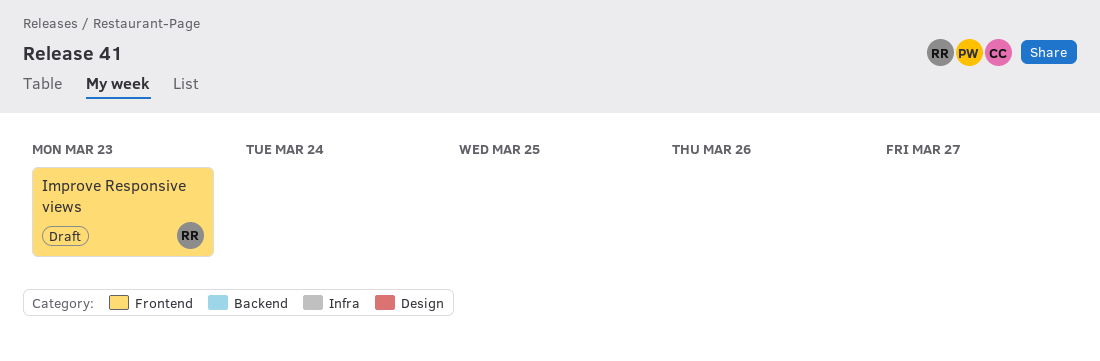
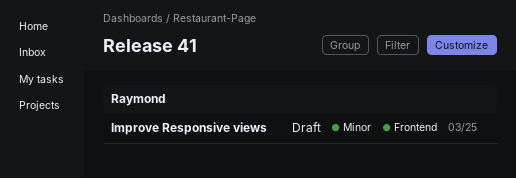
Improve Responsive views, due: Mar 23 -> Mar 25

